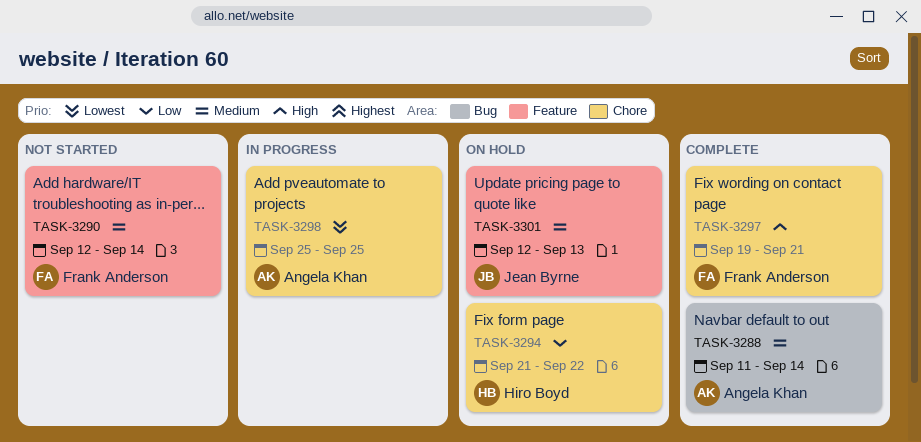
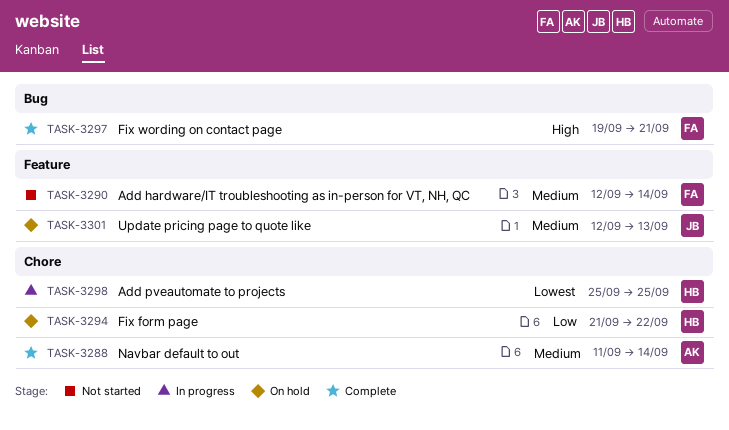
TASK-3288, label: Bug -> Chore
TASK-3297, label: Chore -> Bug
TASK-3298, owner: Angela Khan -> Hiro Boyd

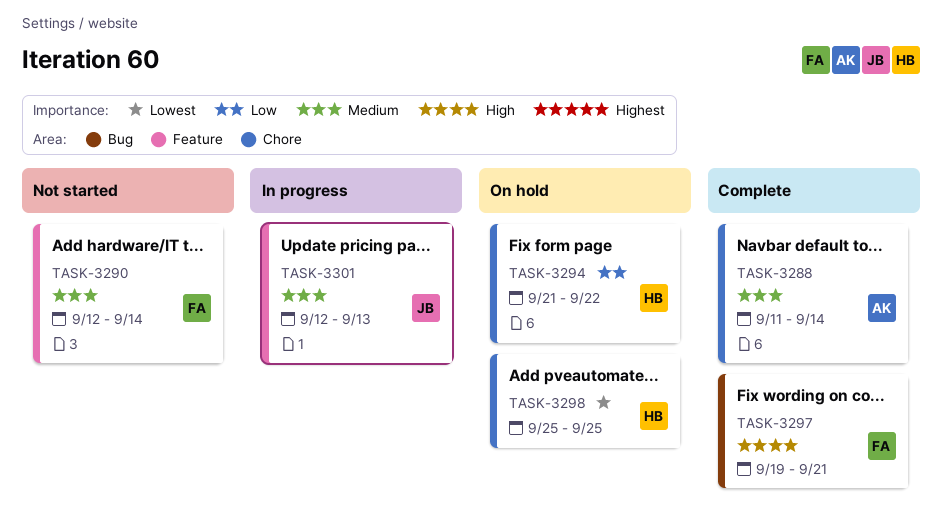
TASK-3298, status: In progress -> On hold
TASK-3301, status: On hold -> In progress

